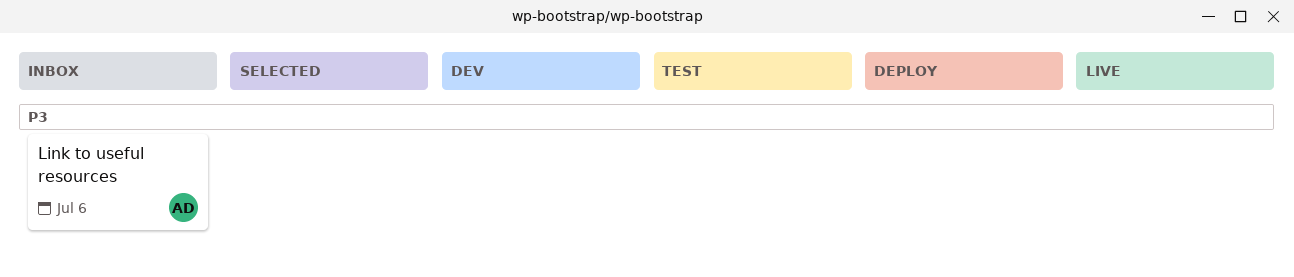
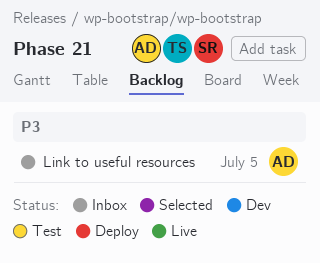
Link to useful resources, due: Jul 6 -> Jul 5

